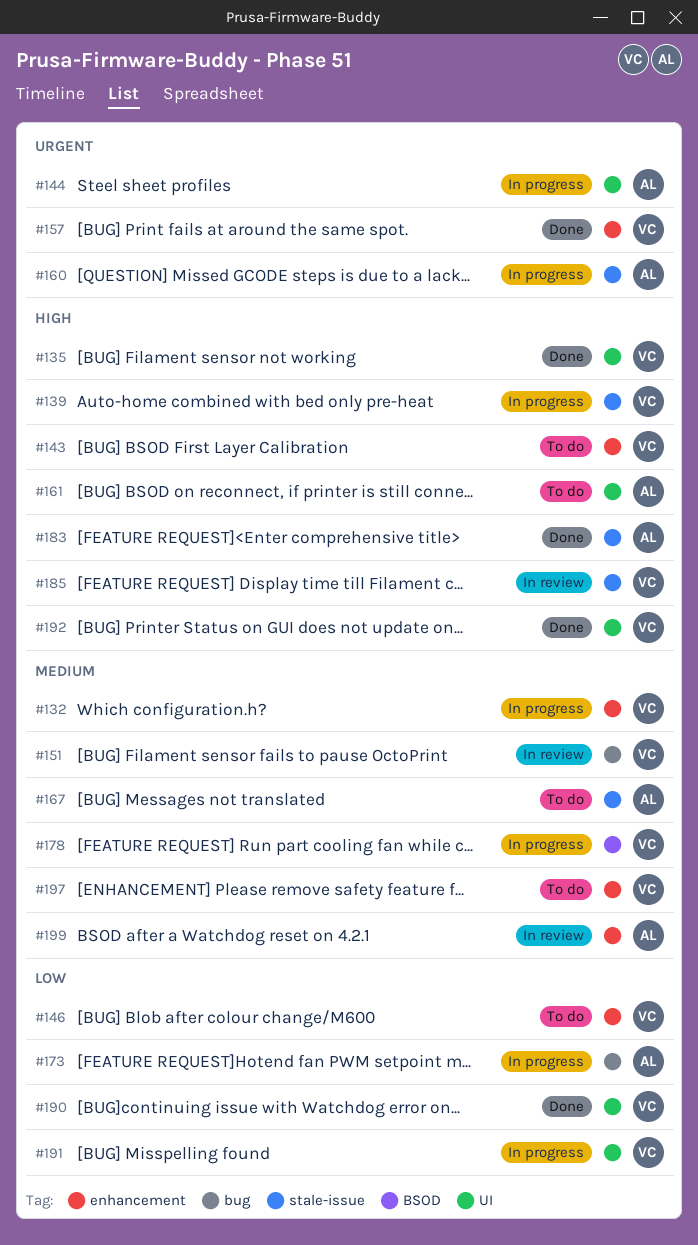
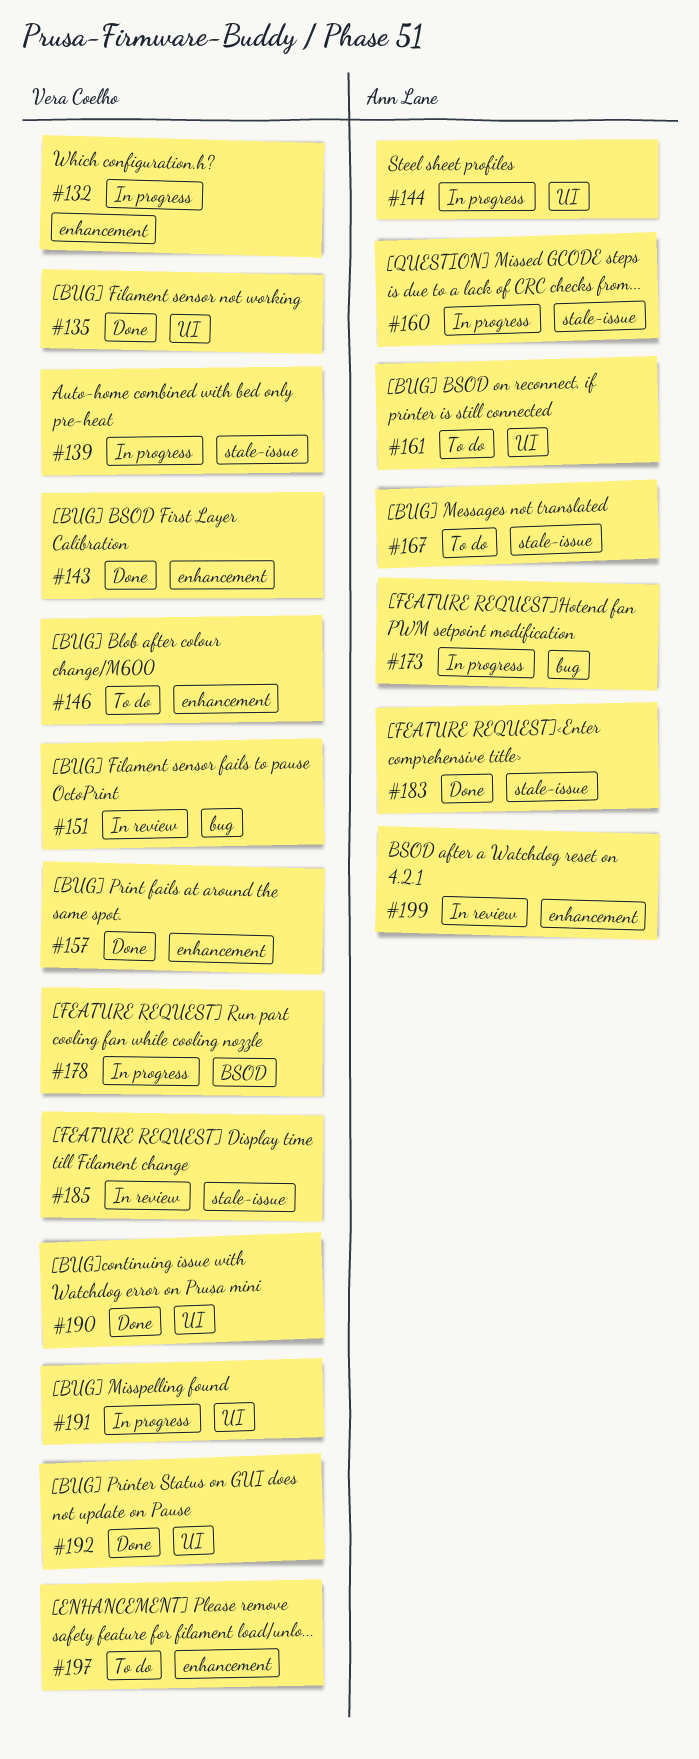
#143, status: To do -> Done

